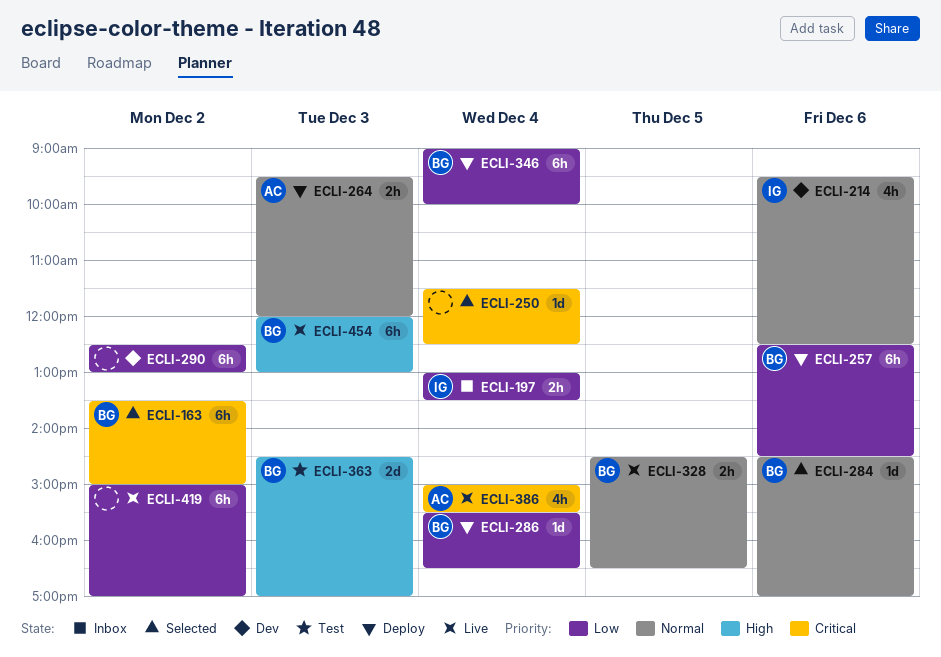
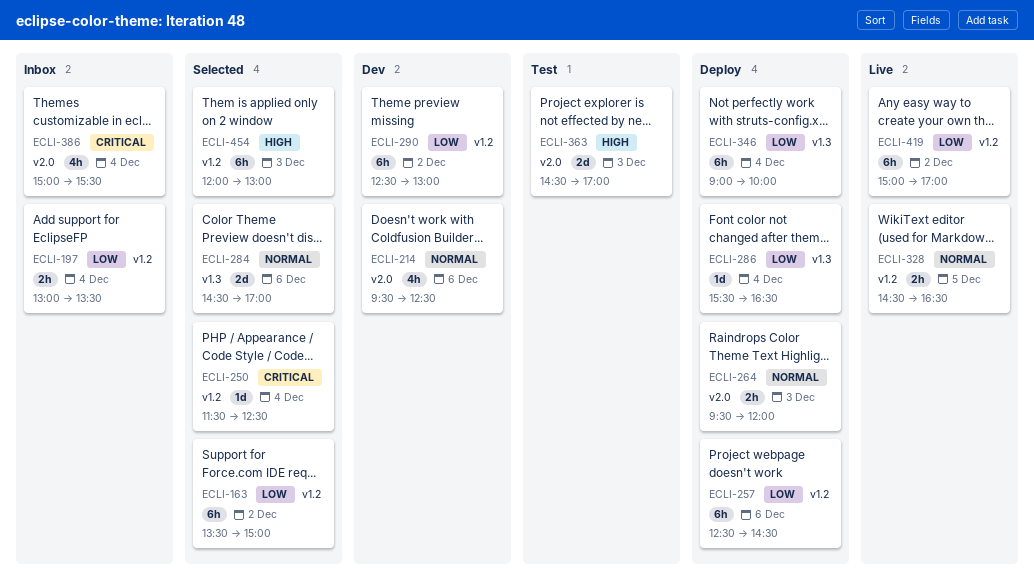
ECLI-163, priority: Critical -> Low
ECLI-284, estimate: 1d -> 2d
ECLI-386, status: Live -> Inbox
ECLI-454, status: Live -> Selected

